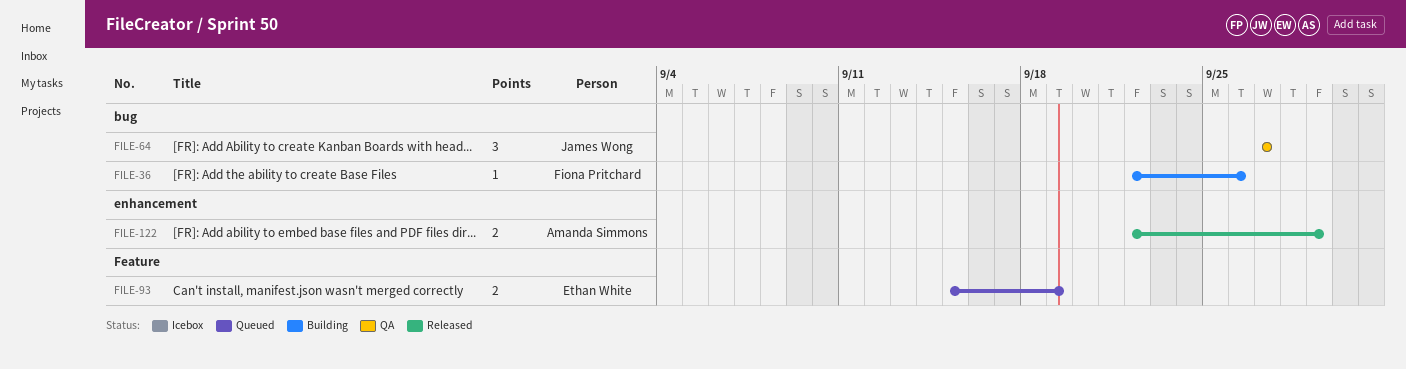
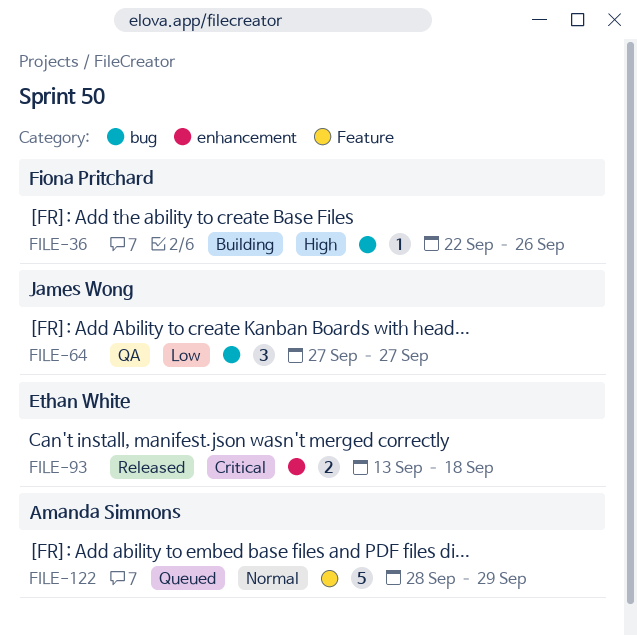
FILE-93, status: Queued -> Released
FILE-93, label: Feature -> enhancement
FILE-93, start: Sep 15 -> Sep 13
FILE-93, due: Sep 19 -> Sep 18
FILE-122, status: Released -> Queued
FILE-122, label: enhancement -> Feature
FILE-122, estimate: 2 -> 5
FILE-122, start: Sep 22 -> Sep 28

